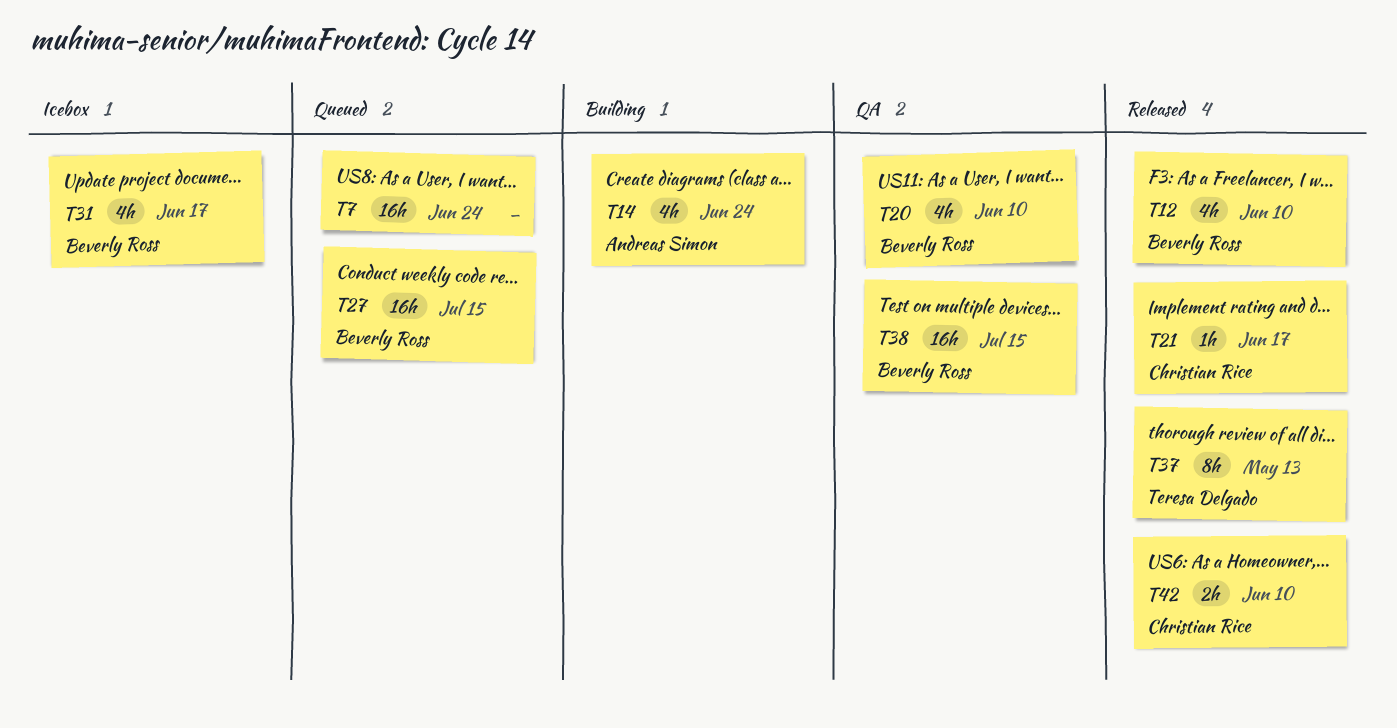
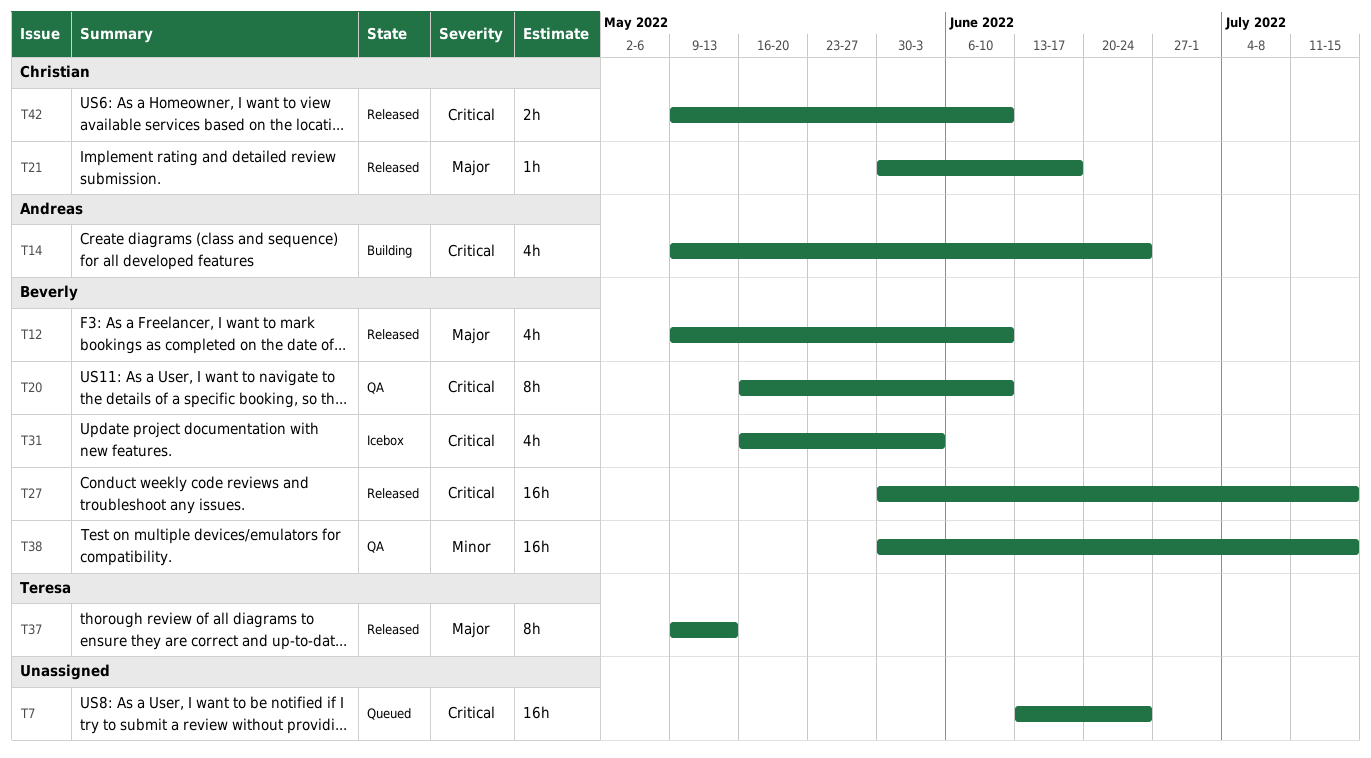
T20, estimate: 4h -> 8h
T27, status: Queued -> Released
T31, due: Jun 17 -> Jun 3

